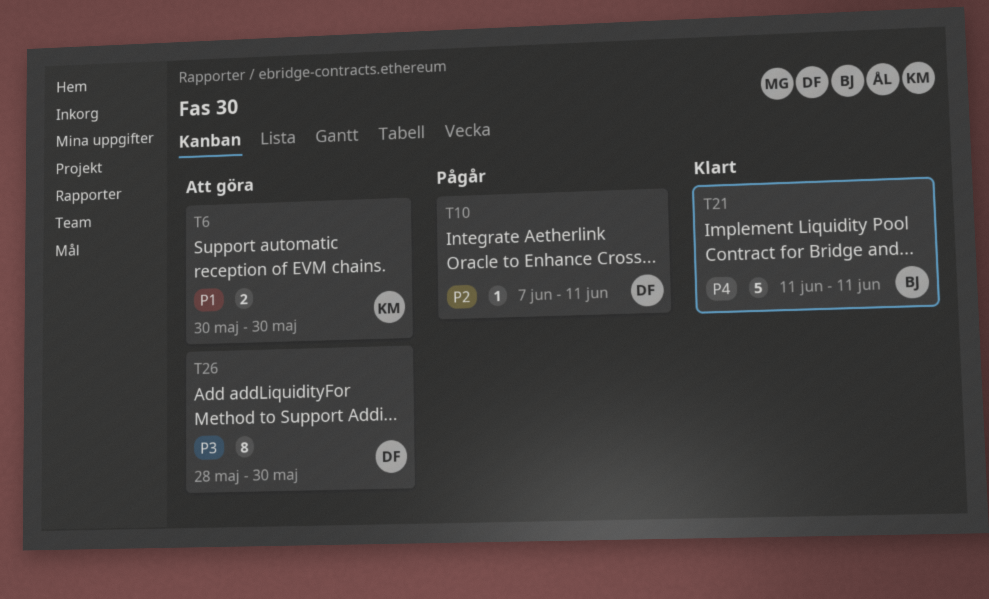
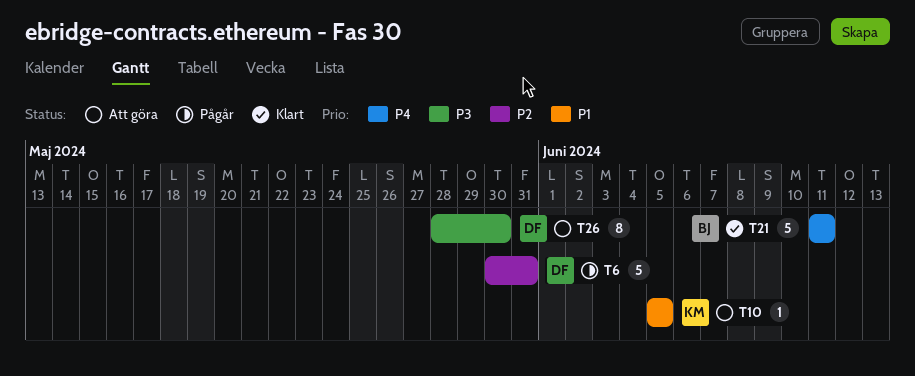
T6, status: Att göra -> Pågår
T6, owner: KM -> DF
T6, priority: P1 -> P2
T6, estimate: 2 -> 5
T6, due: May 30 -> May 31
T10, status: Pågår -> Att göra
T10, owner: DF -> KM
T10, priority: P2 -> P1
T10, start: Jun 7 -> Jun 5
T10, due: Jun 11 -> Jun 5

